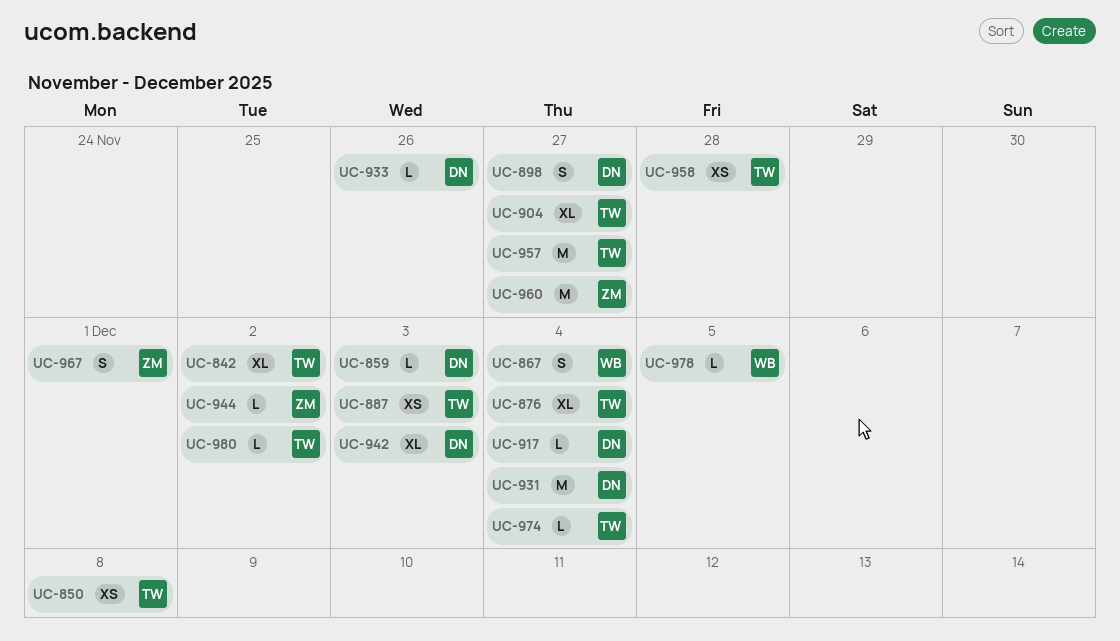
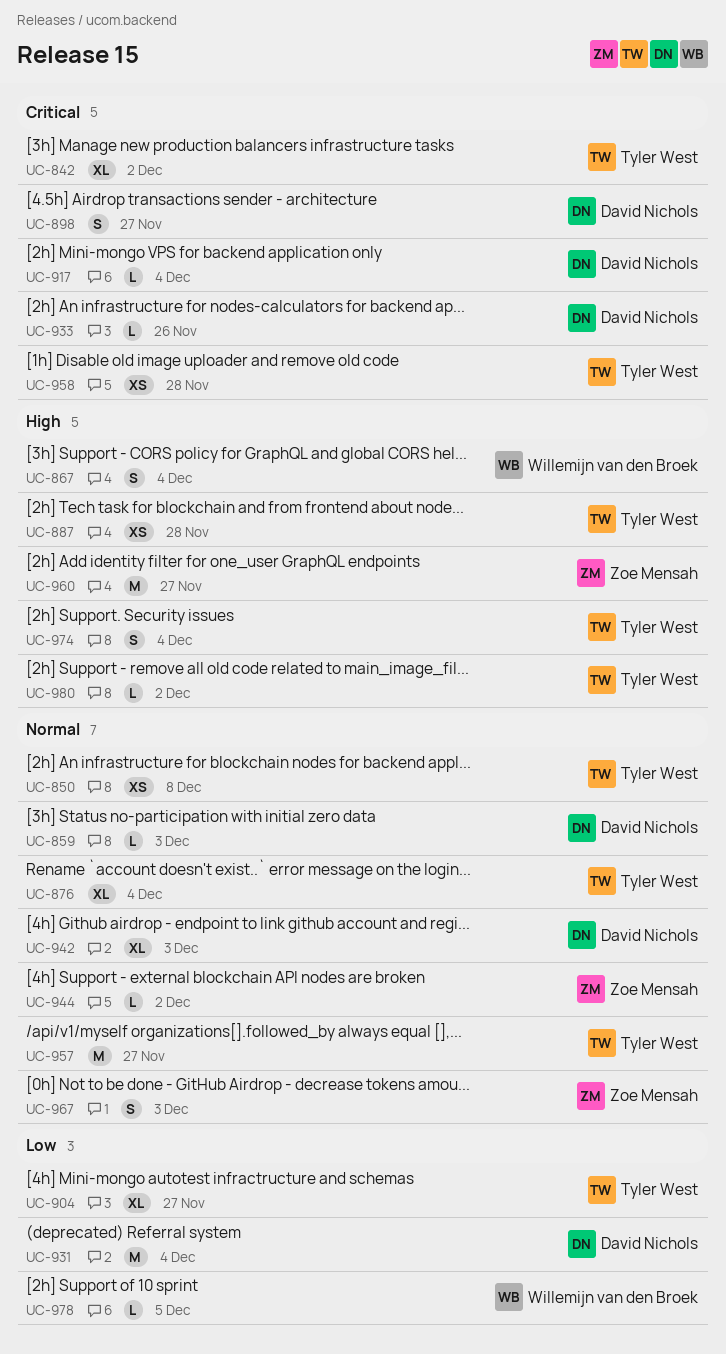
UC-887, due: Dec 3 -> Nov 28
UC-967, due: Dec 1 -> Dec 3
UC-974, estimate: L -> S

